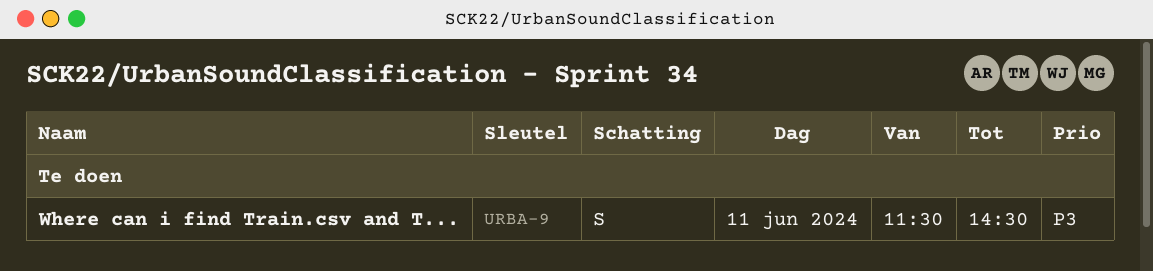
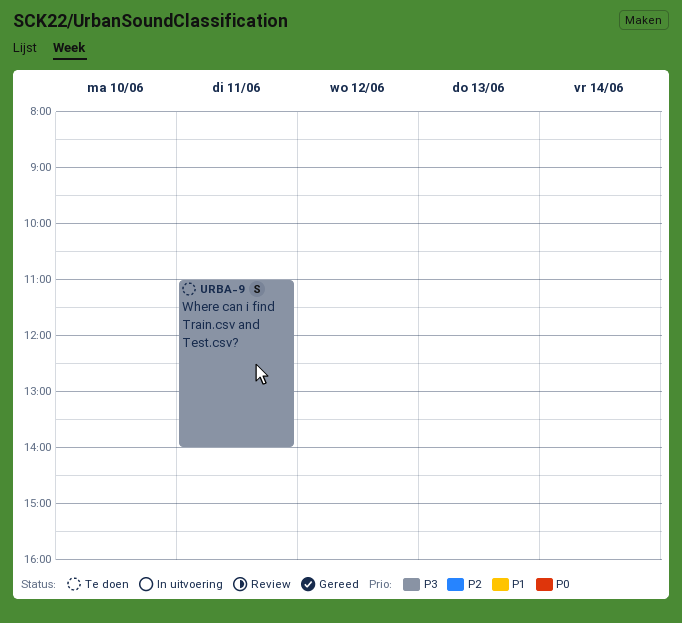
URBA-9, begins: 11:30 -> 11:00
URBA-9, ends: 14:30 -> 14:00

